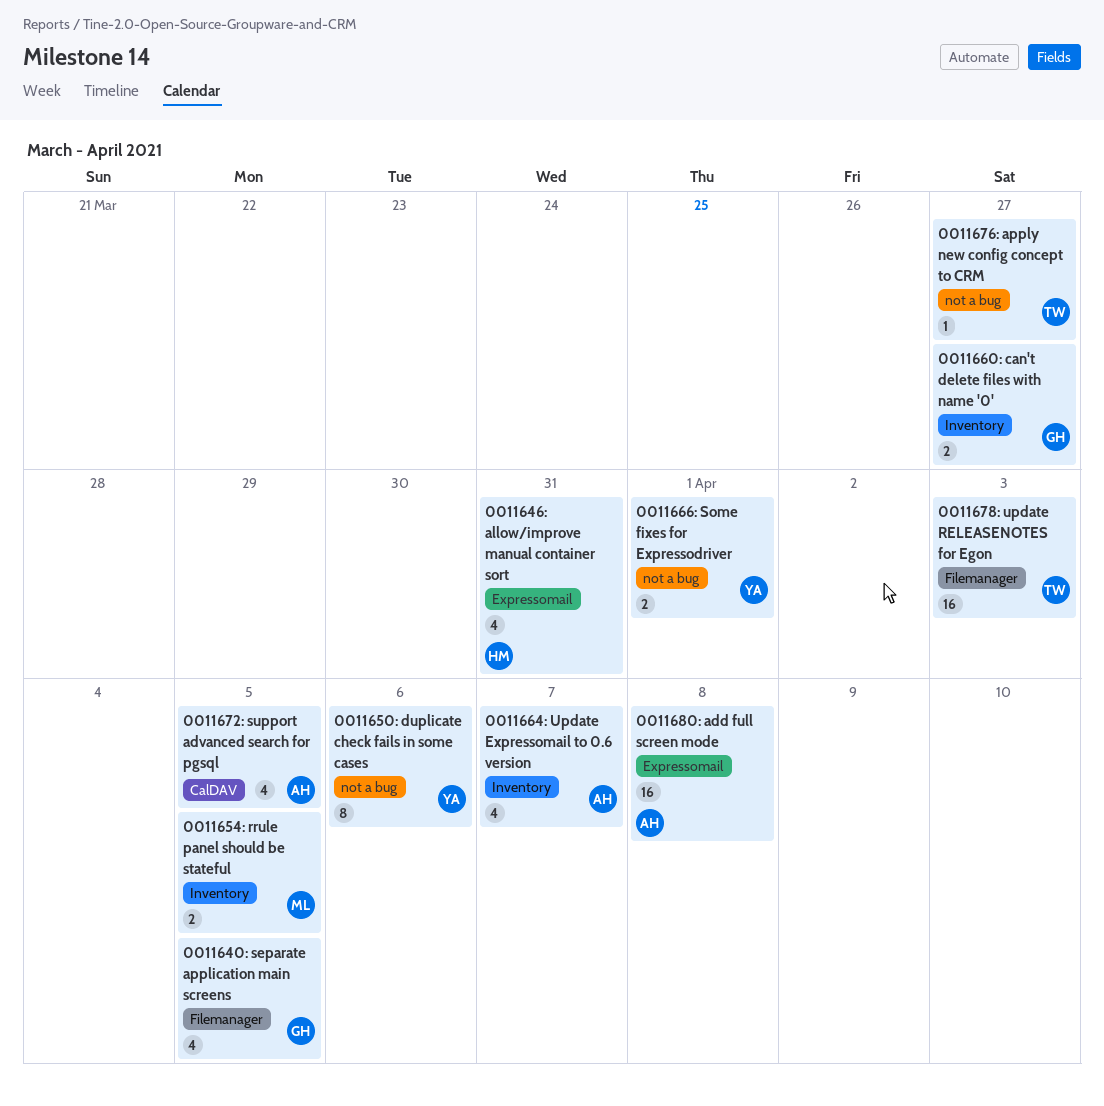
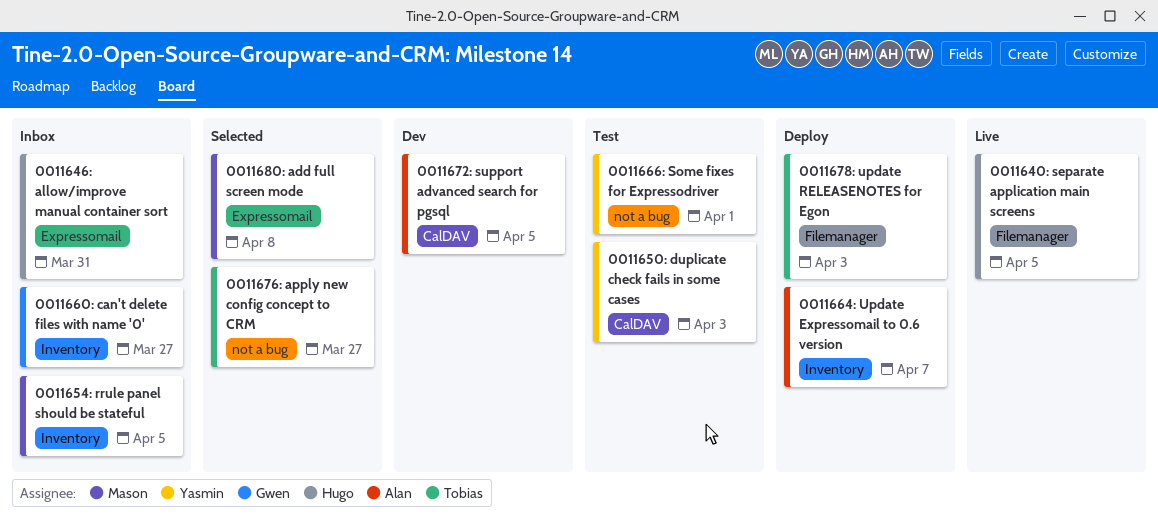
0011640: separate application main screens, owner: Gwen -> Hugo
0011650: duplicate check fails in some cases, label: not a bug -> CalDAV
0011650: duplicate check fails in some cases, due: Apr 6 -> Apr 3
0011680: add full screen mode, owner: Alan -> Mason

